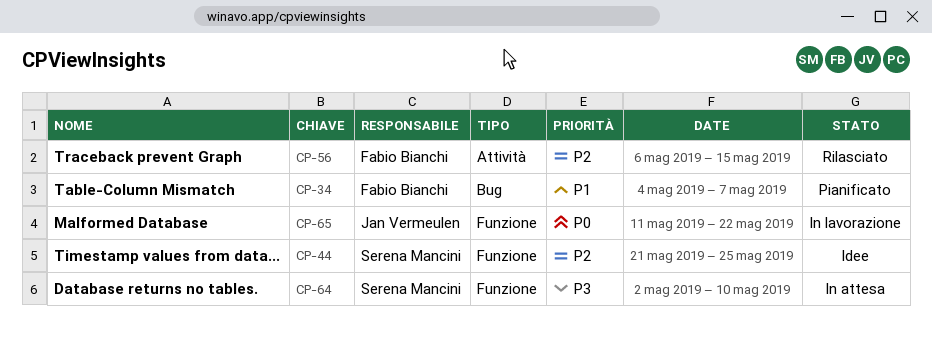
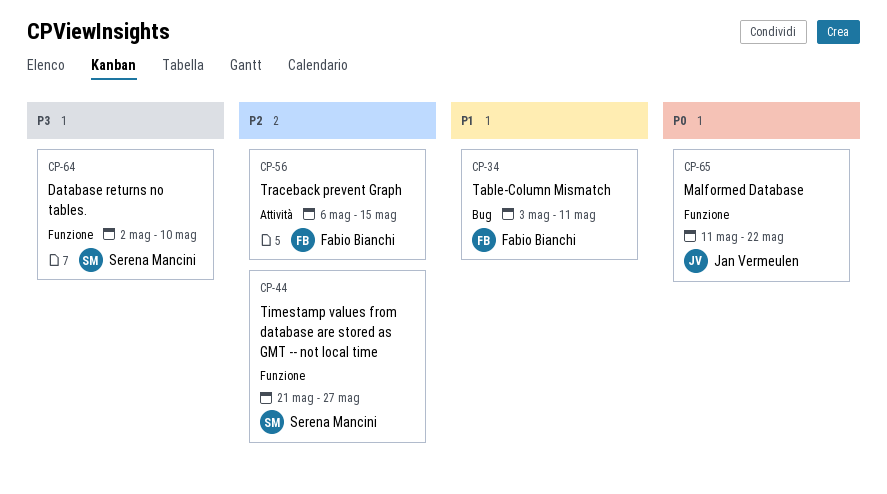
CP-34, start: May 4 -> May 3
CP-34, due: May 7 -> May 11
CP-44, due: May 25 -> May 27

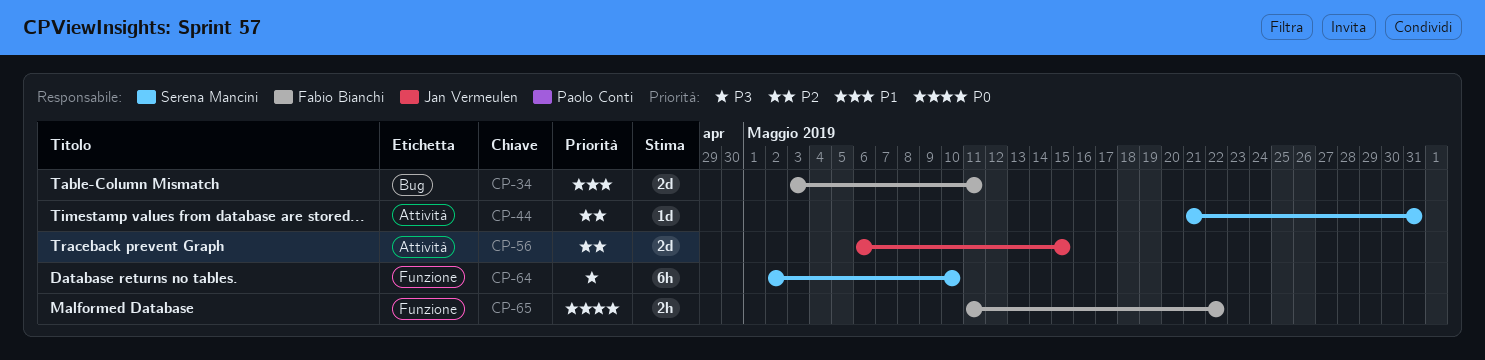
CP-44, label: Funzione -> Attività
CP-44, due: May 27 -> May 31
CP-56, owner: Fabio Bianchi -> Jan Vermeulen
CP-65, owner: Jan Vermeulen -> Fabio Bianchi

